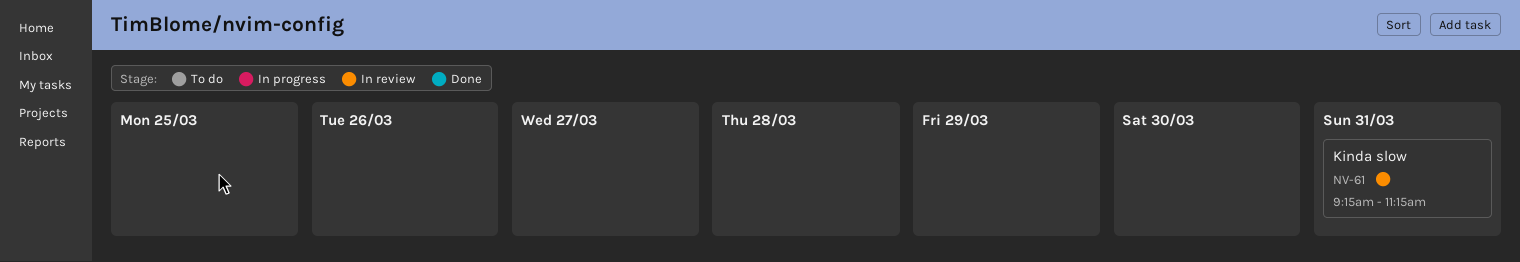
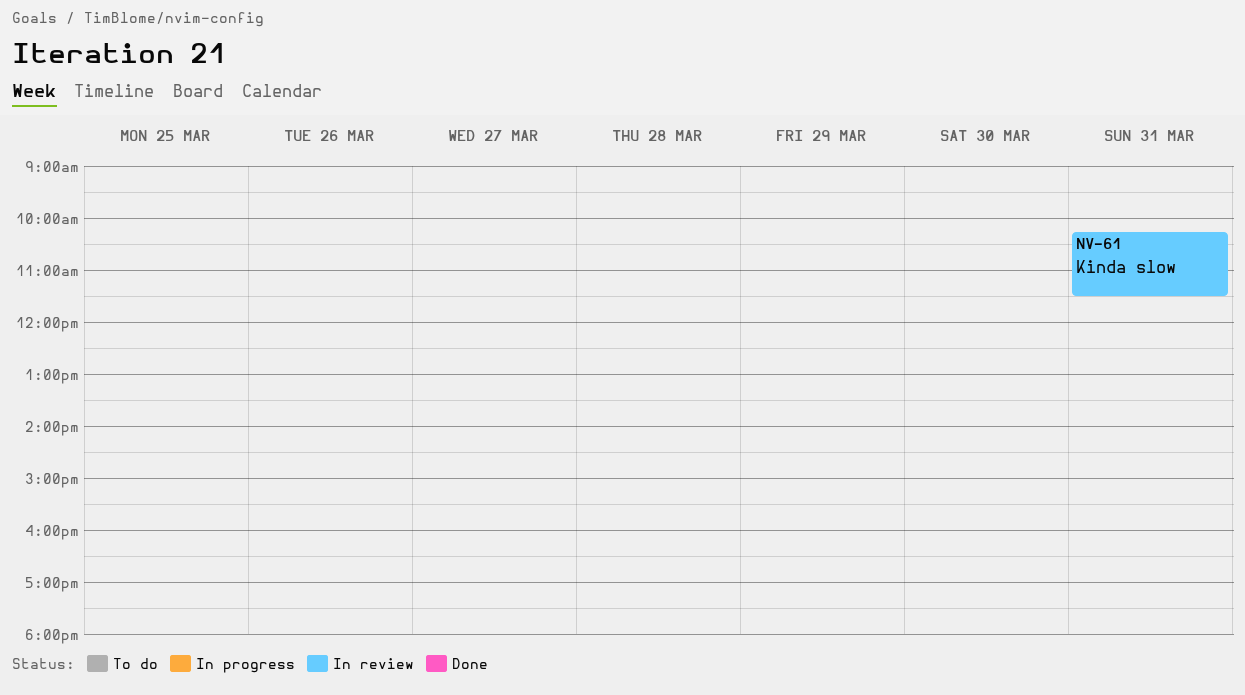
NV-61, begins: 09:15 -> 10:15
NV-61, ends: 11:15 -> 11:30

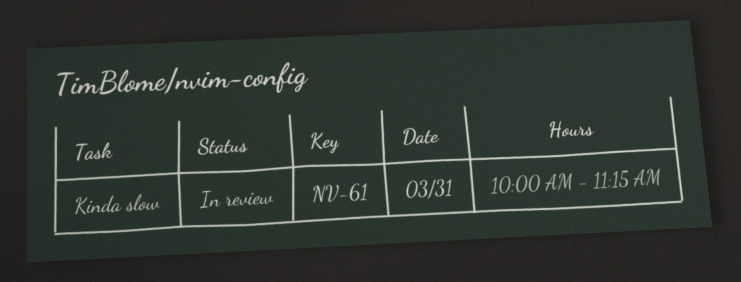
NV-61, begins: 10:15 -> 10:00
NV-61, ends: 11:30 -> 11:15

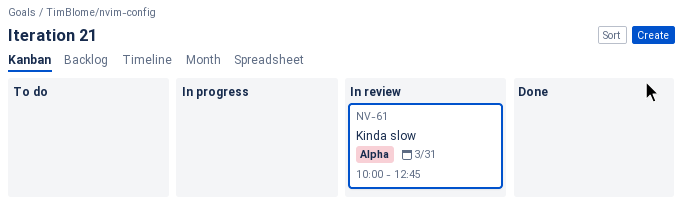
NV-61, ends: 11:15 -> 12:45

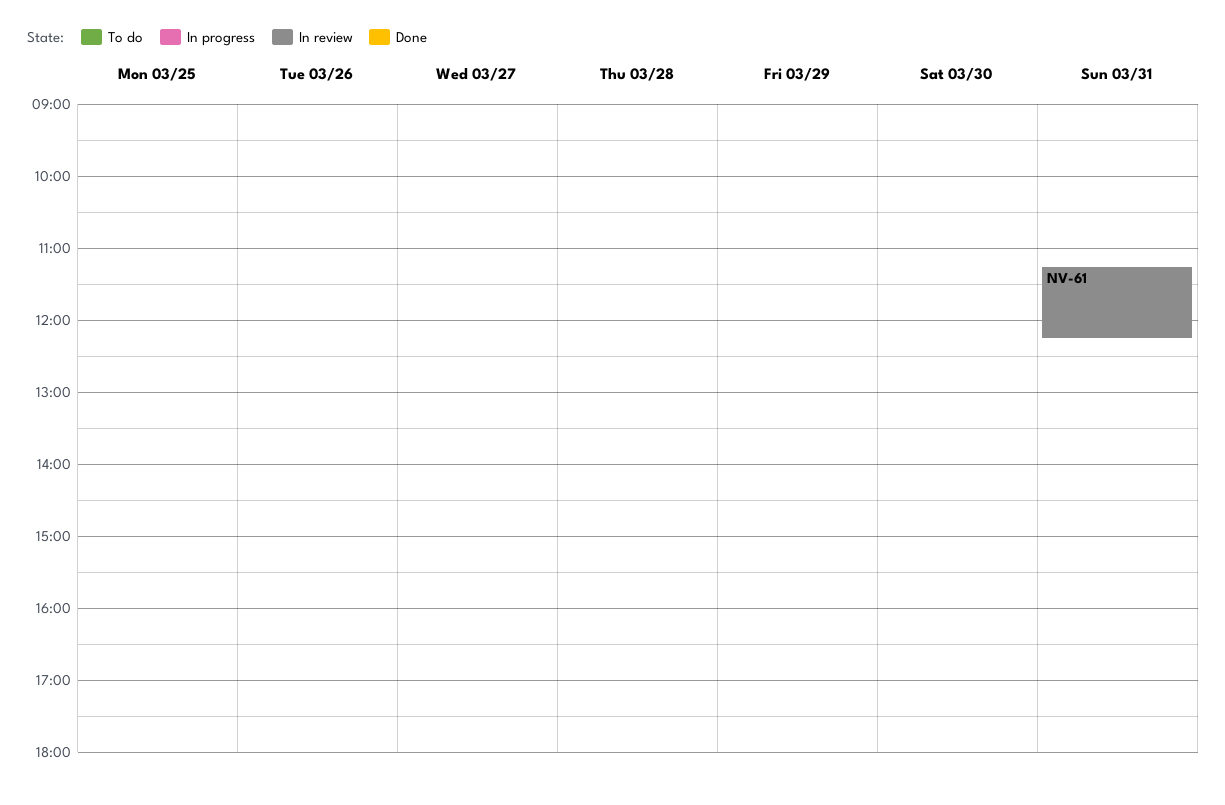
NV-61, begins: 10:00 -> 11:15
NV-61, ends: 12:45 -> 12:15

